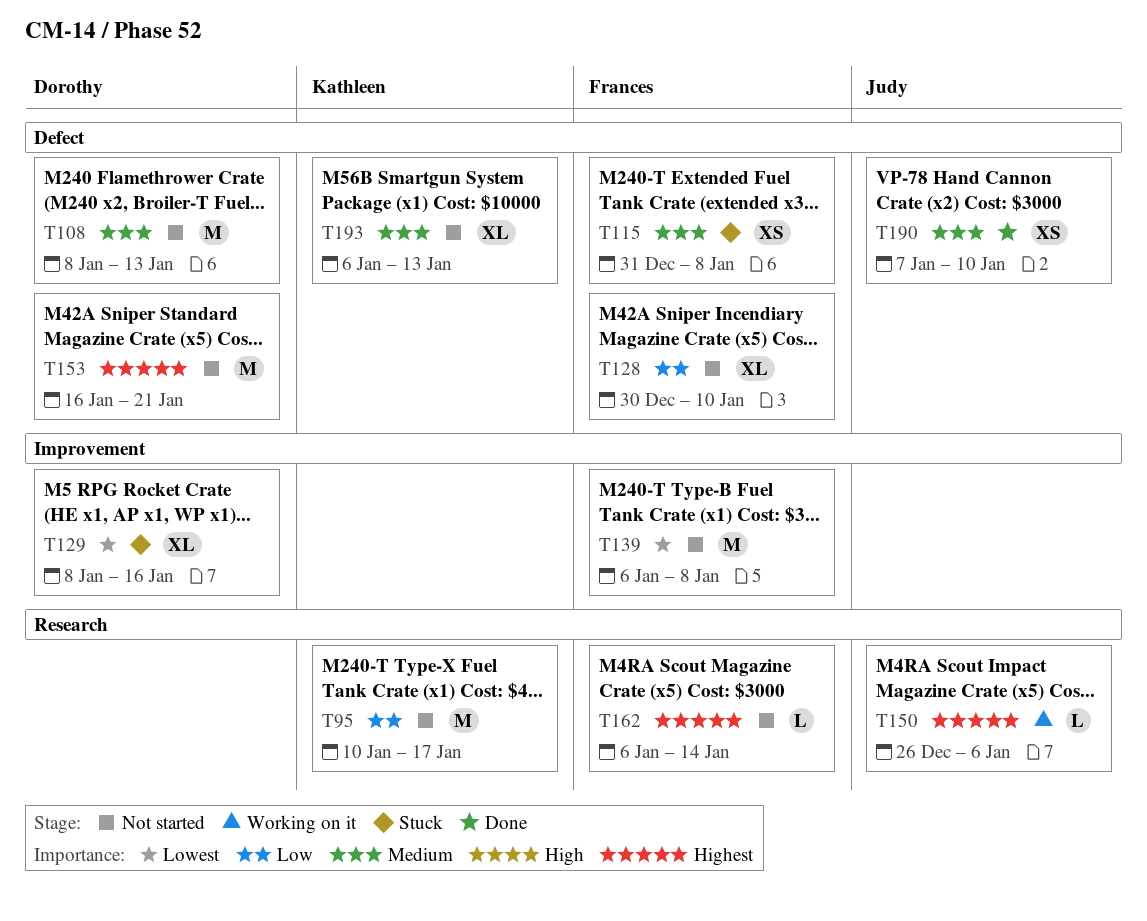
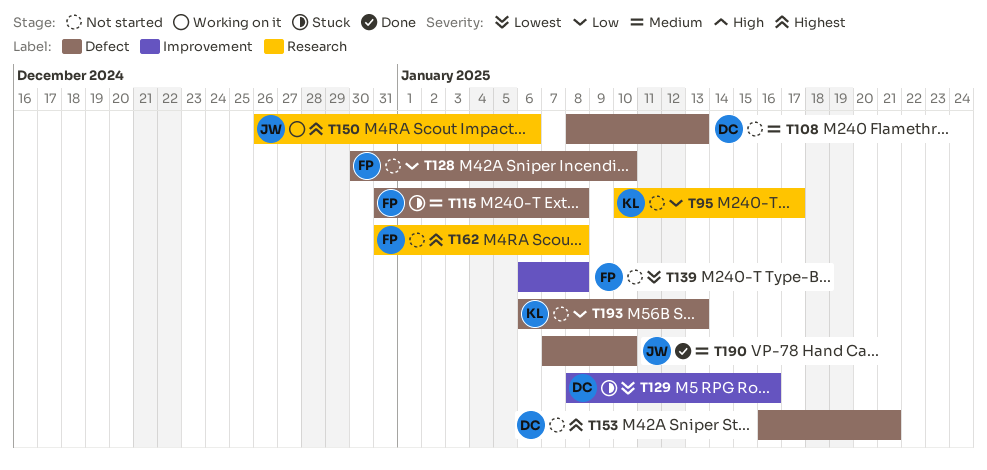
T162, start: Jan 6 -> Dec 31
T162, due: Jan 14 -> Jan 8
T193, priority: Medium -> Low

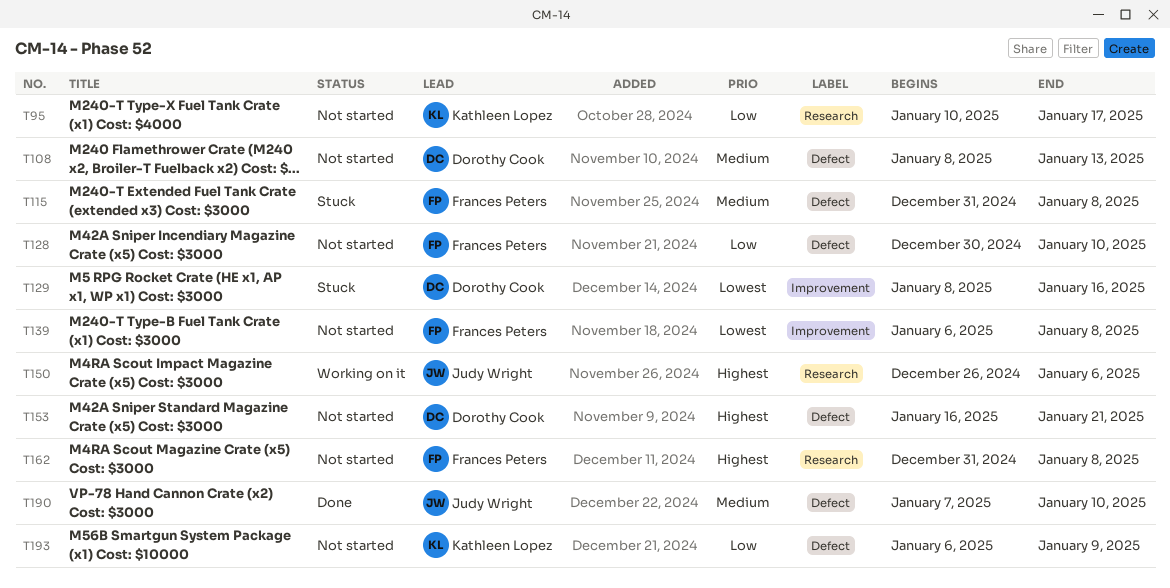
T193, due: Jan 13 -> Jan 9

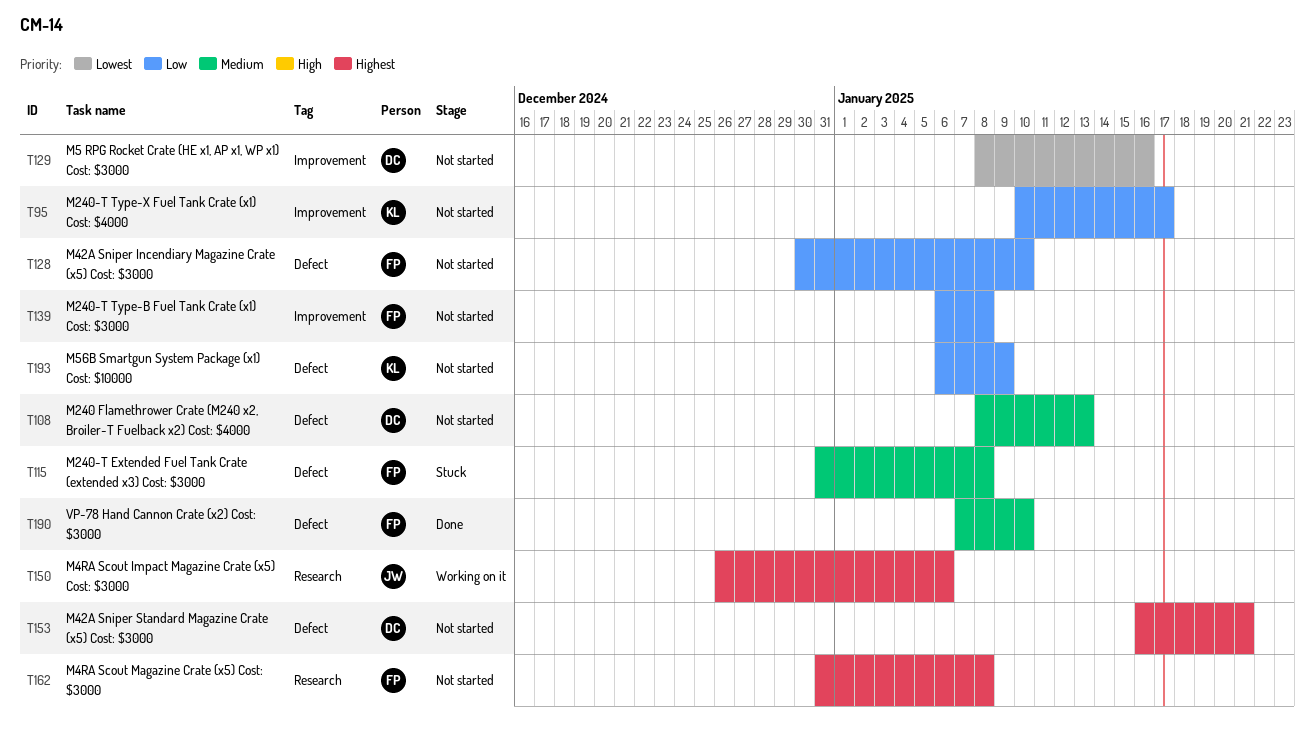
T95, label: Research -> Improvement
T129, status: Stuck -> Not started
T139, priority: Lowest -> Low
T190, owner: Judy Wright -> Frances Peters

